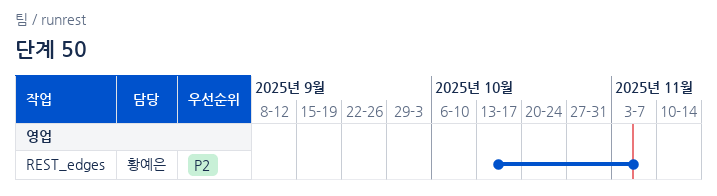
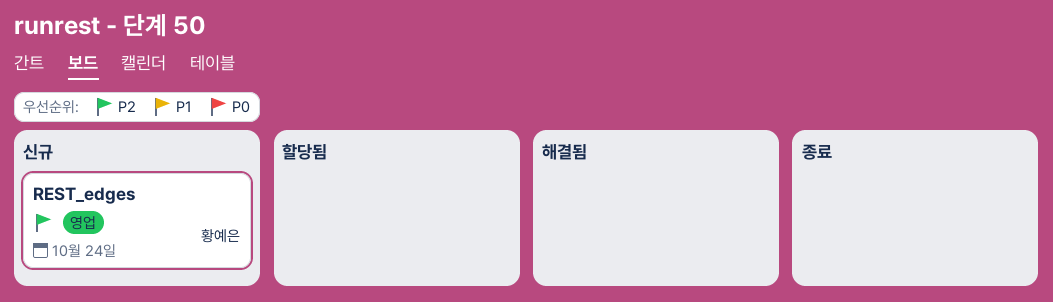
REST_edges, due: Nov 7 -> Oct 24

